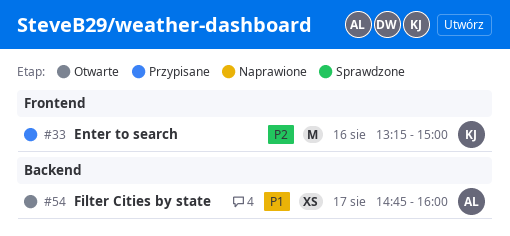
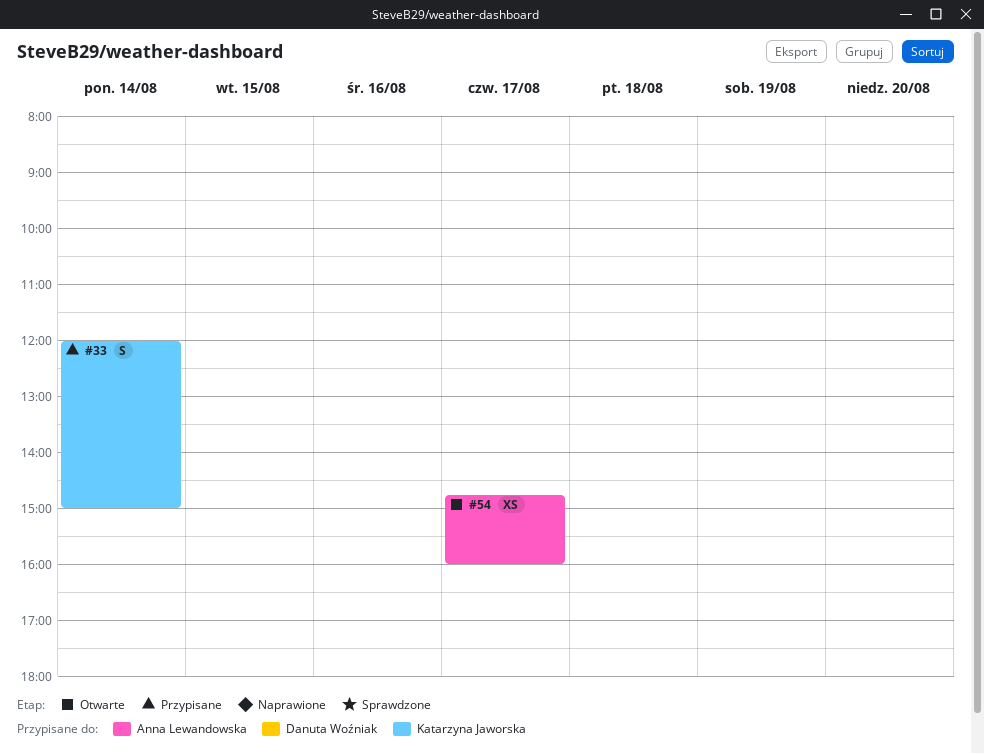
#33, estimate: M -> S
#33, day: Aug 16 -> Aug 14
#33, begins: 13:15 -> 12:00

